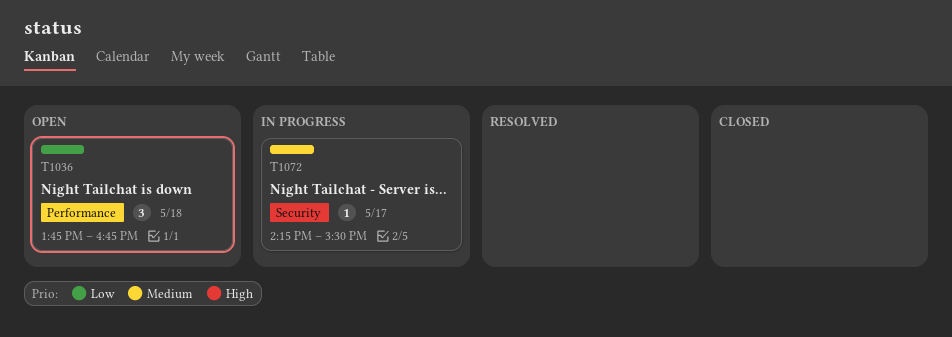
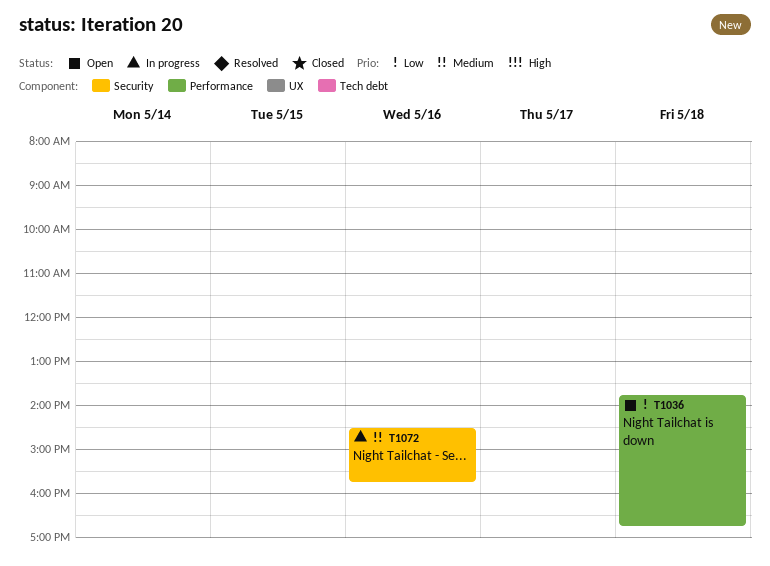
T1072, day: May 17 -> May 16
T1072, begins: 14:15 -> 14:30
T1072, ends: 15:30 -> 15:45

